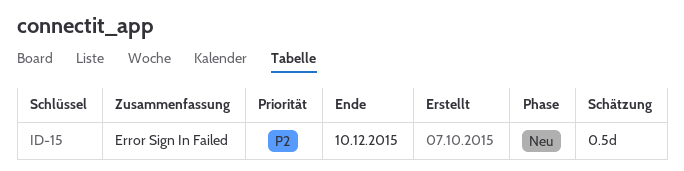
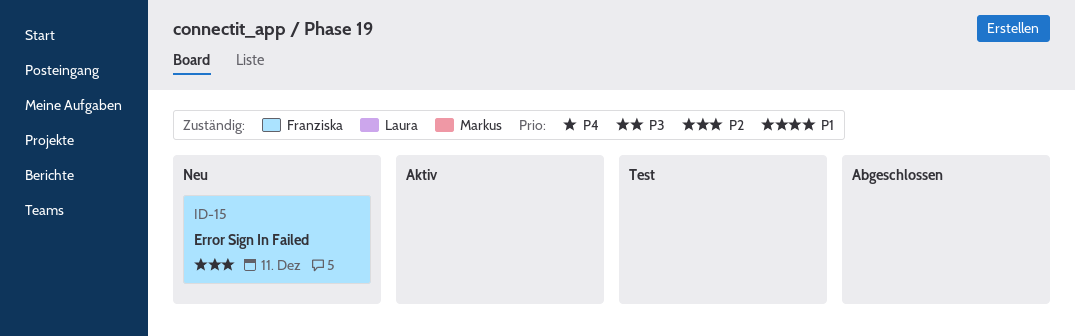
ID-15, due: Dec 10 -> Dec 11

